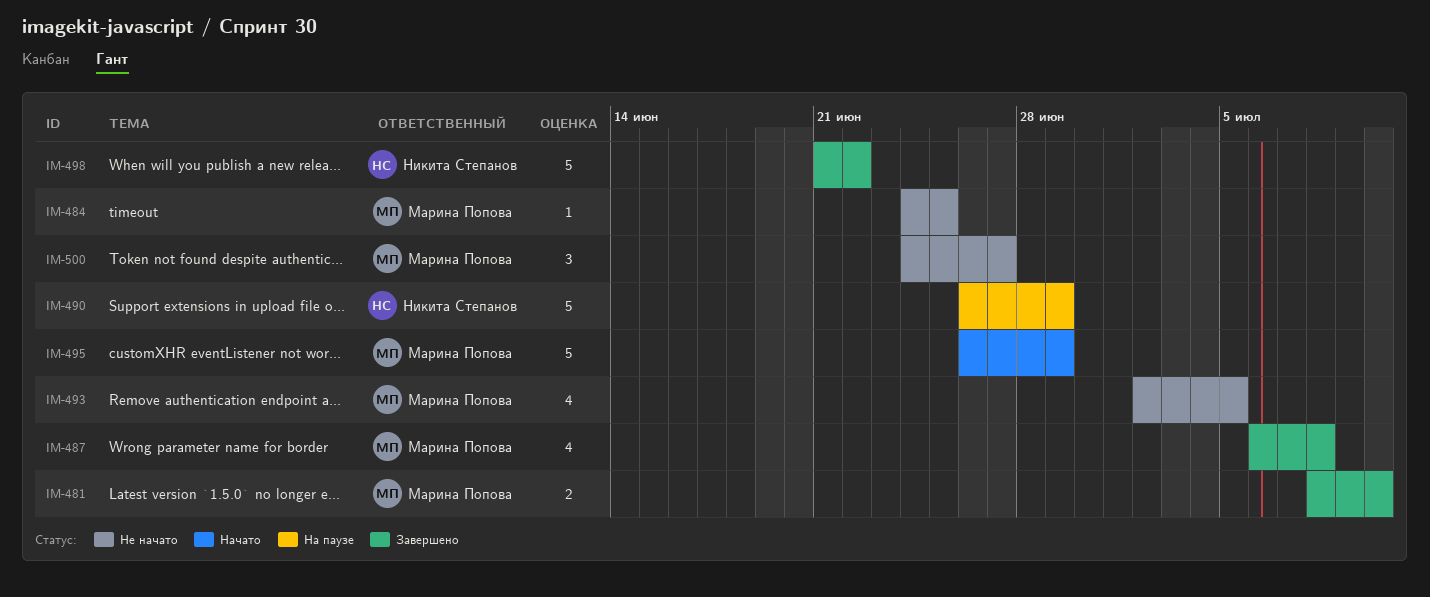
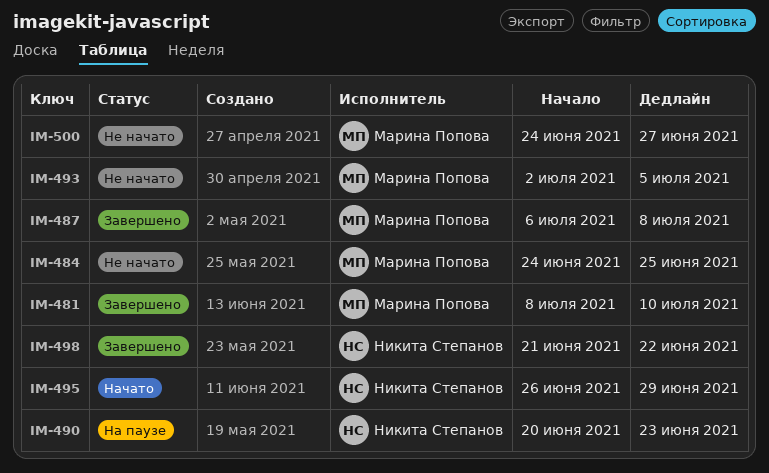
IM-490, start: Jun 26 -> Jun 20
IM-490, due: Jun 29 -> Jun 23
IM-495, owner: Марина Попова -> Никита Степанов

